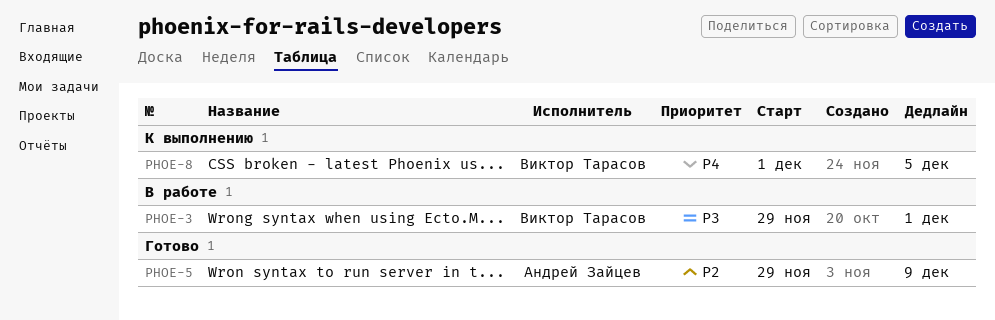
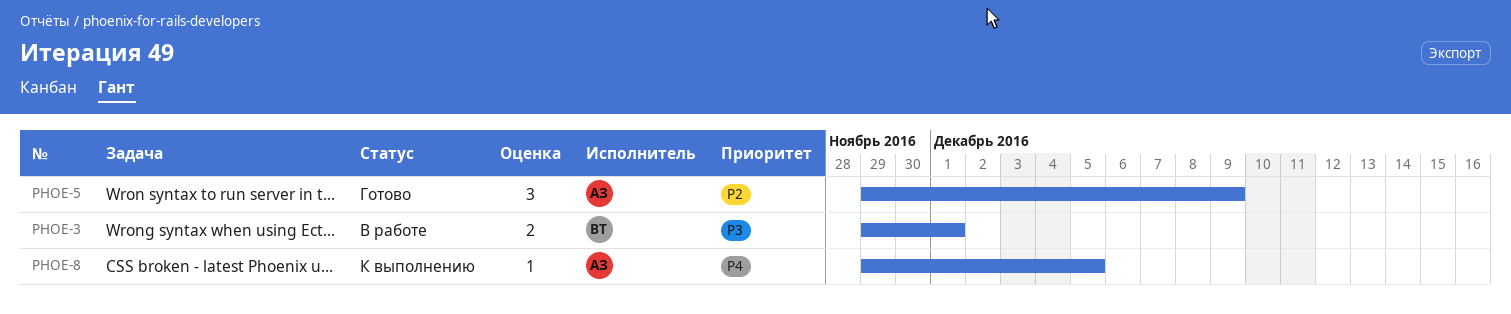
PHOE-8, owner: Виктор Тарасов -> Андрей Зайцев
PHOE-8, start: Dec 1 -> Nov 29

